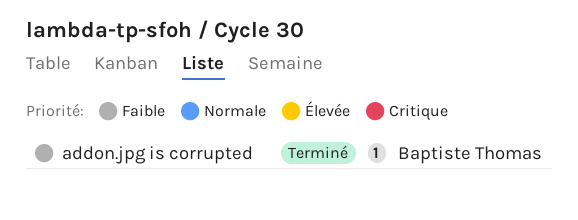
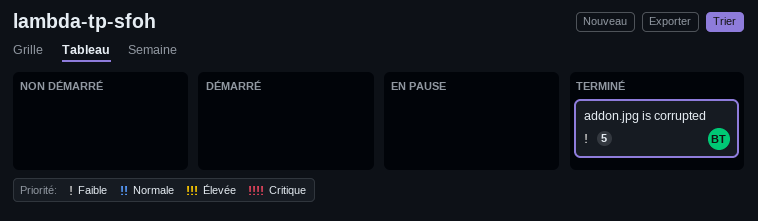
addon.jpg is corrupted, estimate: 1 -> 5

